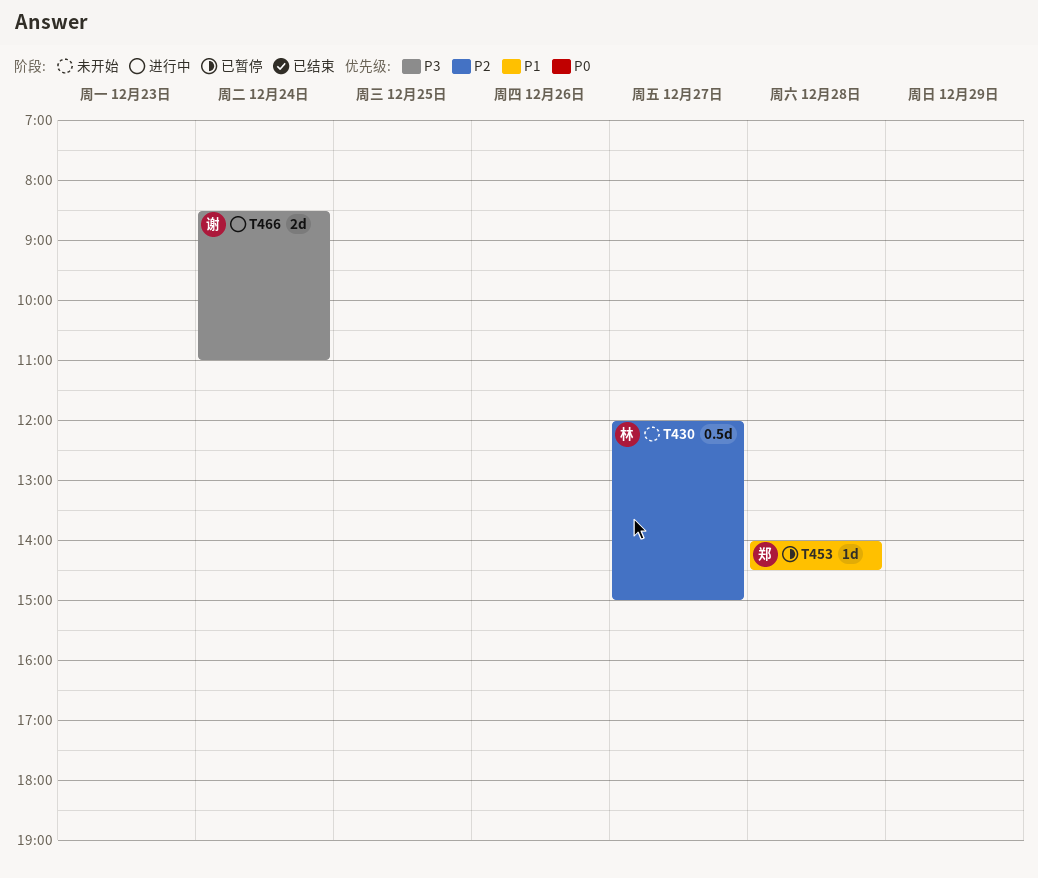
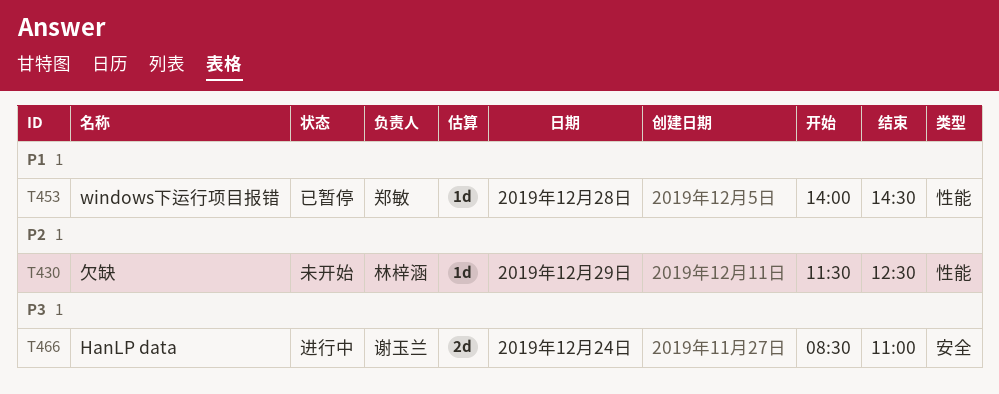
T430, estimate: 0.5d -> 1d
T430, day: Dec 27 -> Dec 29
T430, begins: 12:00 -> 11:30
T430, ends: 15:00 -> 12:30

